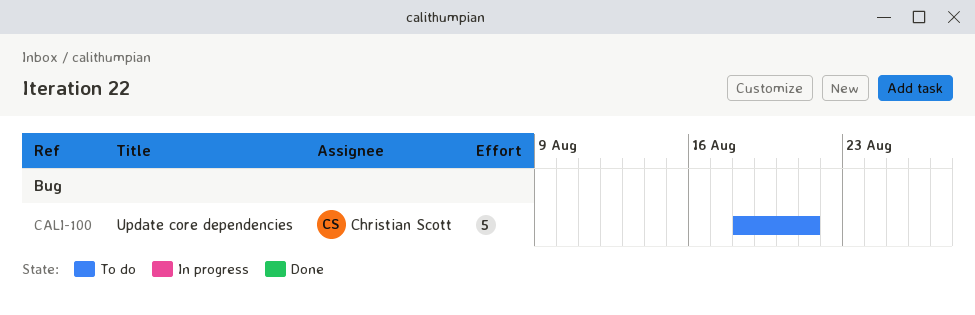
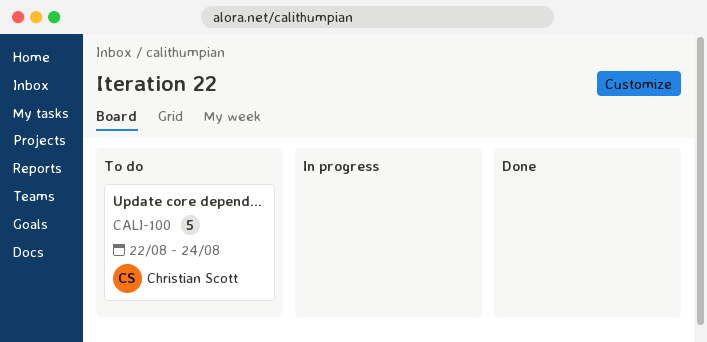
CALI-100, start: Aug 18 -> Aug 22
CALI-100, due: Aug 21 -> Aug 24

